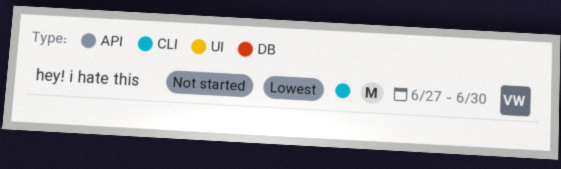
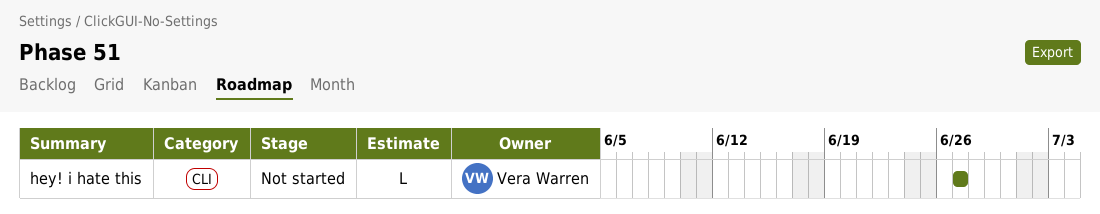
hey! i hate this, estimate: M -> L
hey! i hate this, due: Jun 30 -> Jun 27

